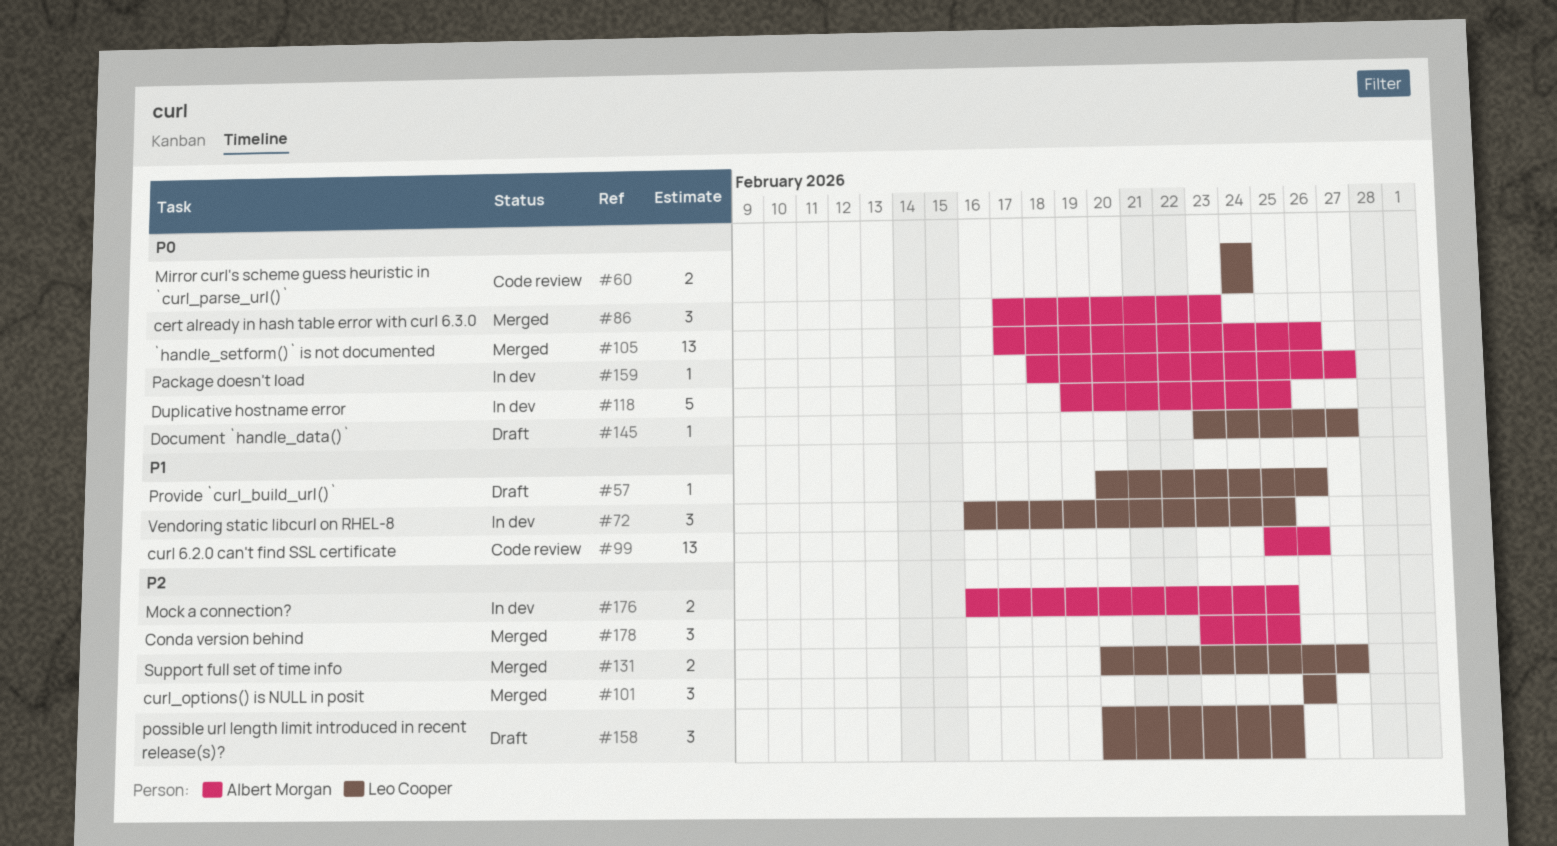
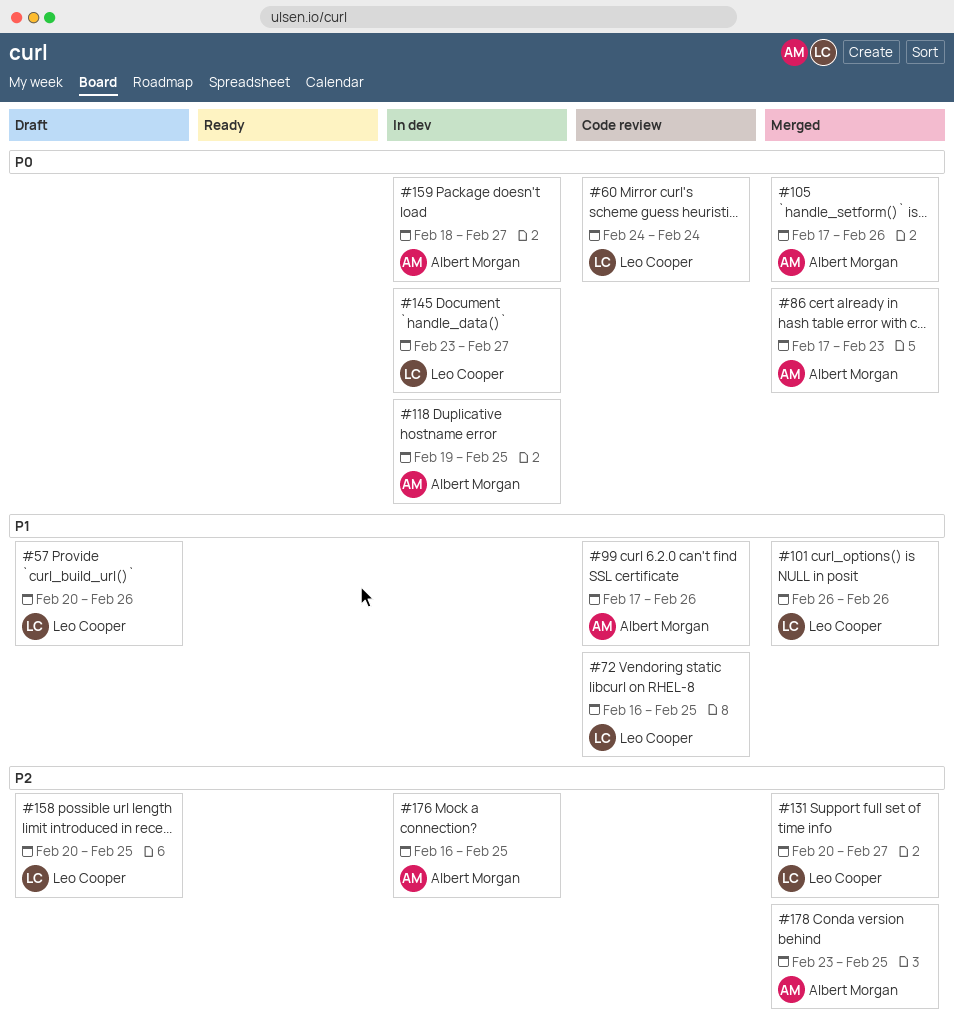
#72, status: In dev -> Code review
#99, start: Feb 25 -> Feb 17
#101, priority: P2 -> P1
#145, status: Draft -> In dev

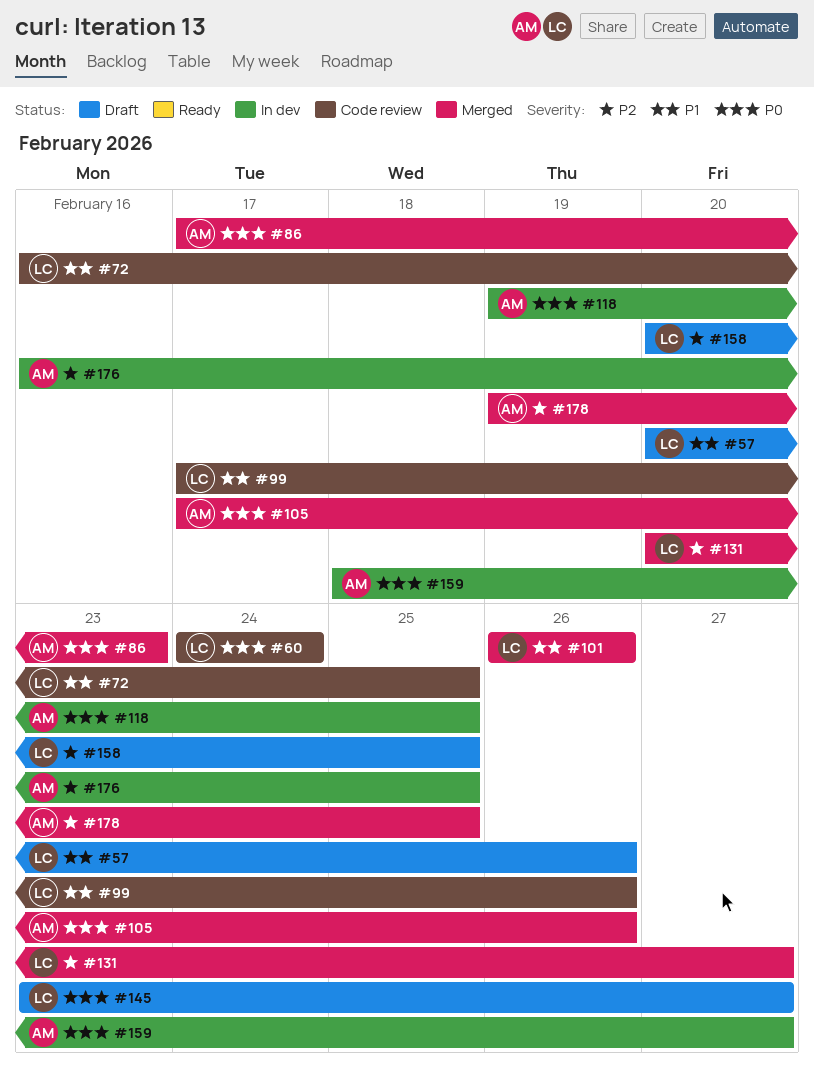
#99, owner: Albert Morgan -> Leo Cooper
#145, status: In dev -> Draft
#178, start: Feb 23 -> Feb 19

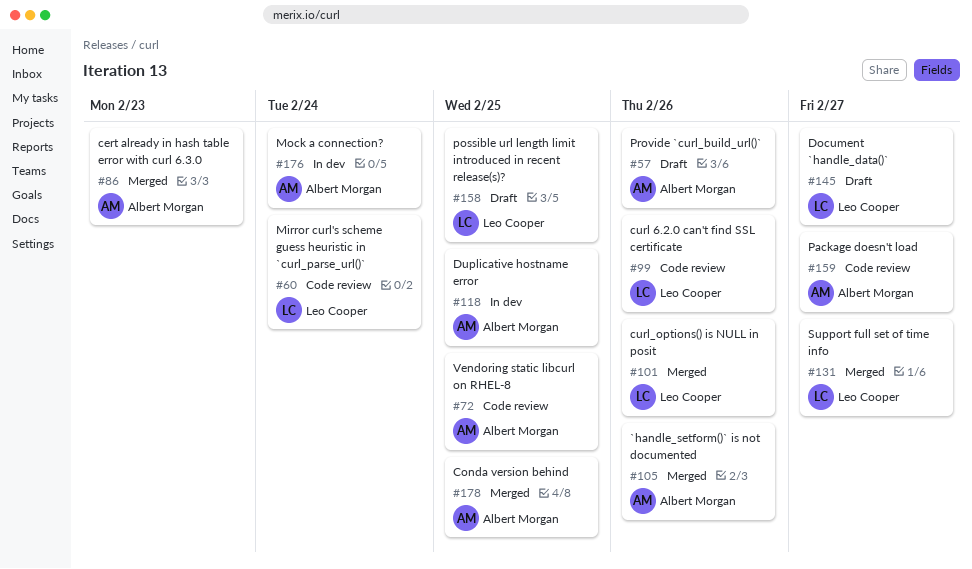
#57, owner: Leo Cooper -> Albert Morgan
#72, owner: Leo Cooper -> Albert Morgan
#159, status: In dev -> Code review
#176, due: Feb 25 -> Feb 24

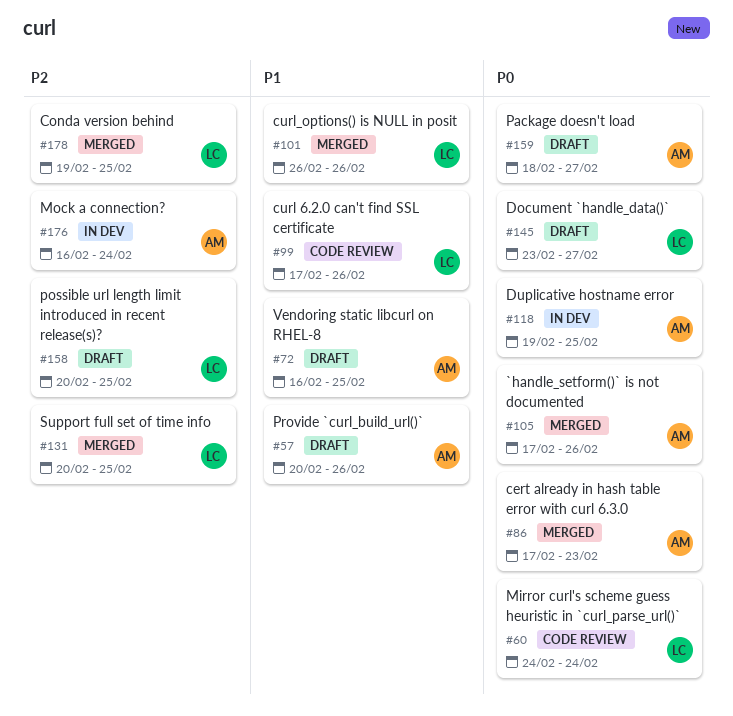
#72, status: Code review -> Draft
#131, due: Feb 27 -> Feb 25
#159, status: Code review -> Draft
#178, owner: Albert Morgan -> Leo Cooper

